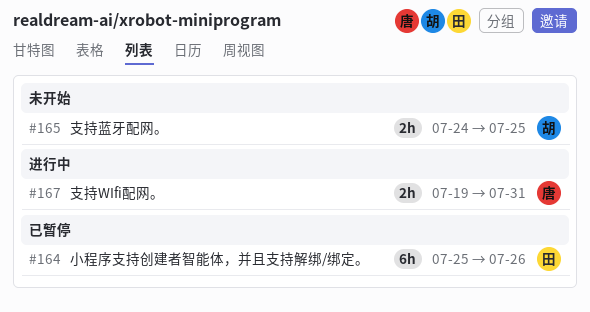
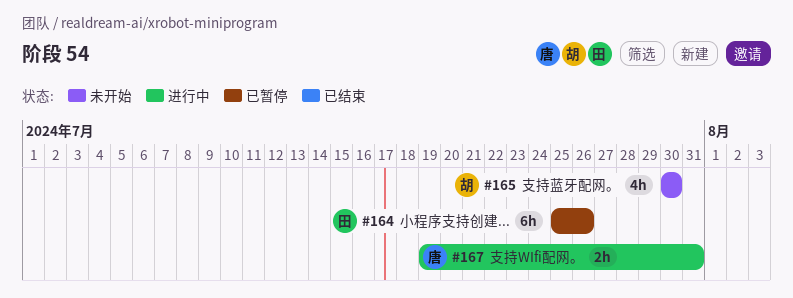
#165, estimate: 2h -> 4h
#165, start: Jul 24 -> Jul 30
#165, due: Jul 25 -> Jul 30

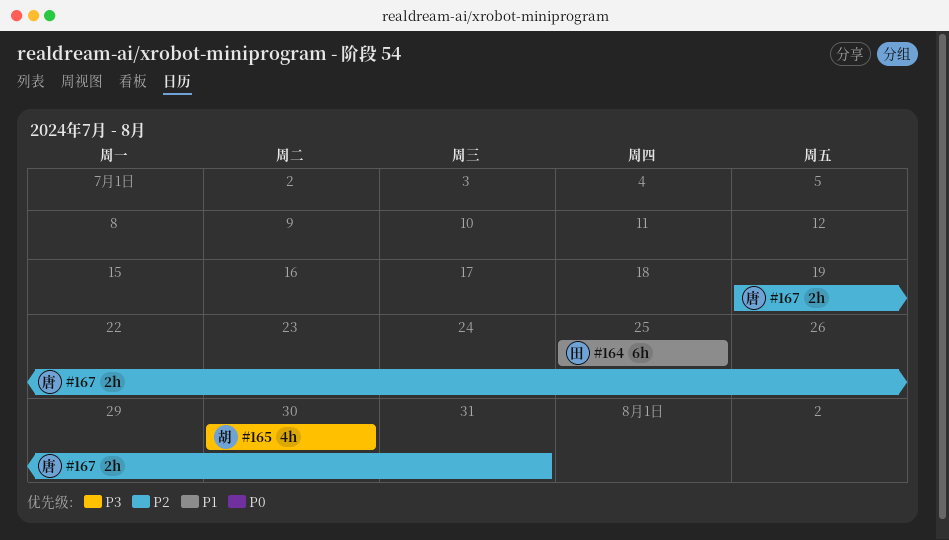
#164, due: Jul 26 -> Jul 25

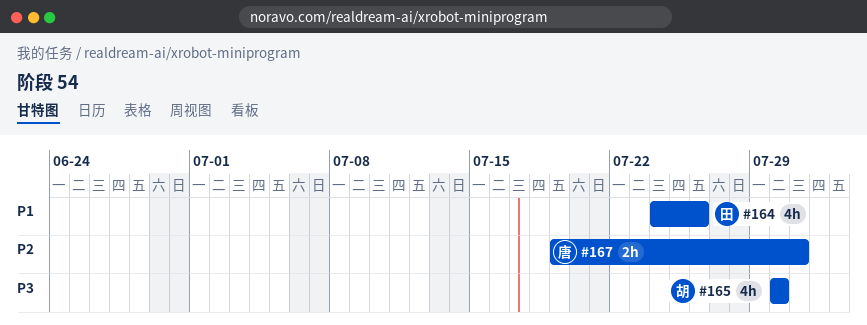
#164, estimate: 6h -> 4h
#164, start: Jul 25 -> Jul 24
#164, due: Jul 25 -> Jul 26

